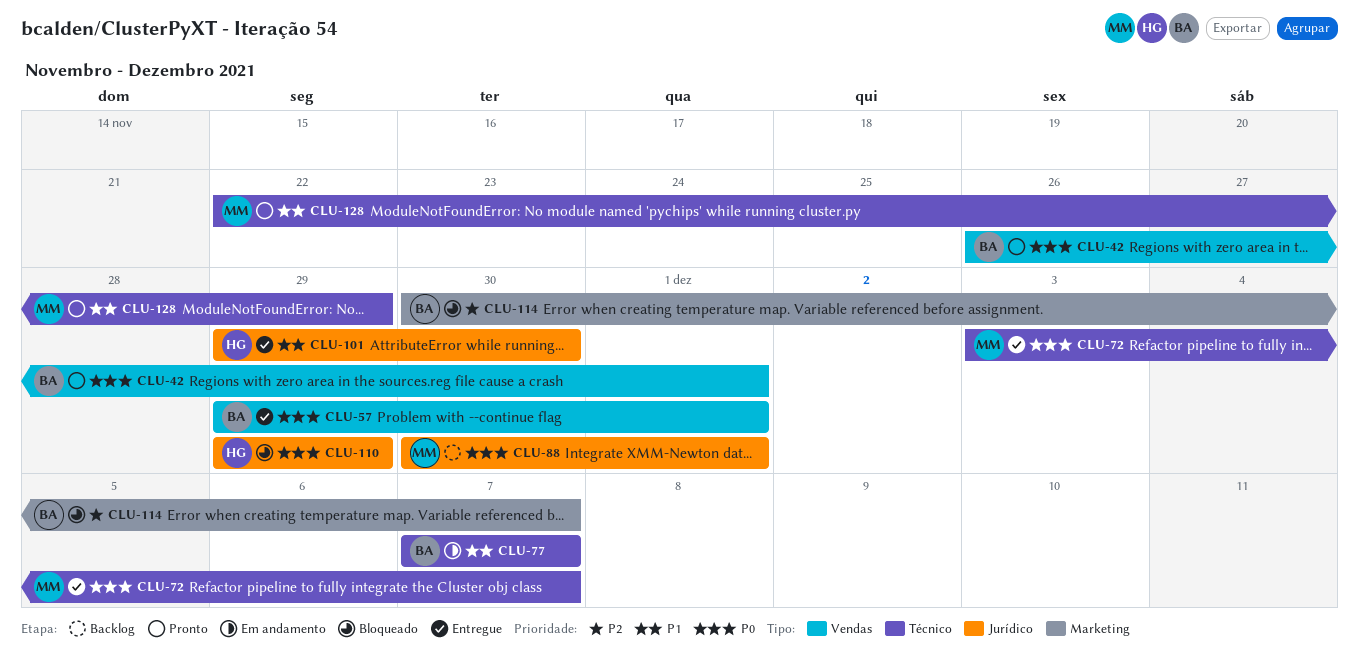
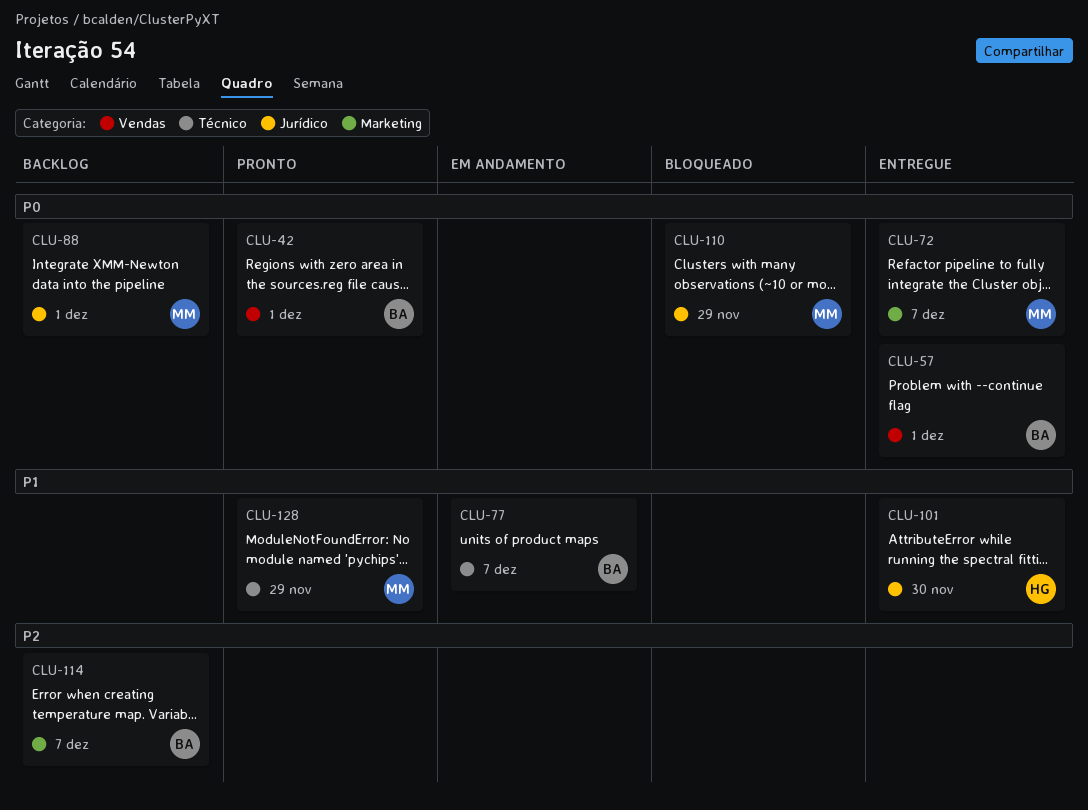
CLU-72, label: Técnico -> Marketing
CLU-110, owner: HG -> MM
CLU-114, status: Bloqueado -> Backlog

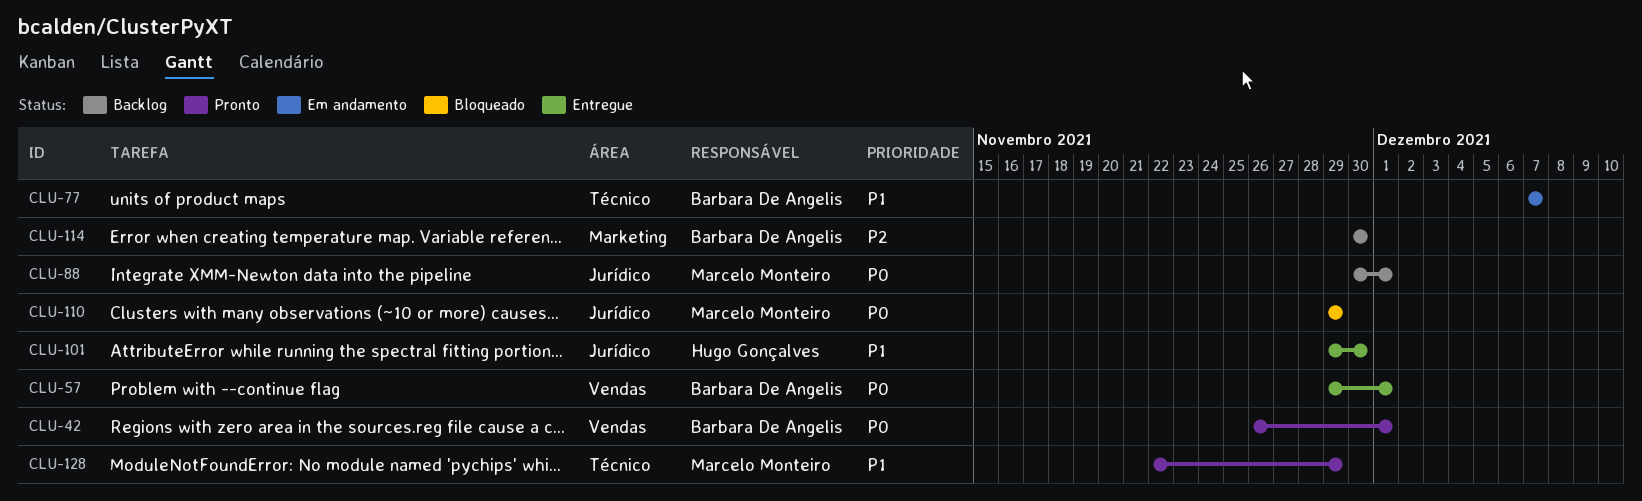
CLU-72: present -> none
CLU-114, due: Dec 7 -> Nov 30

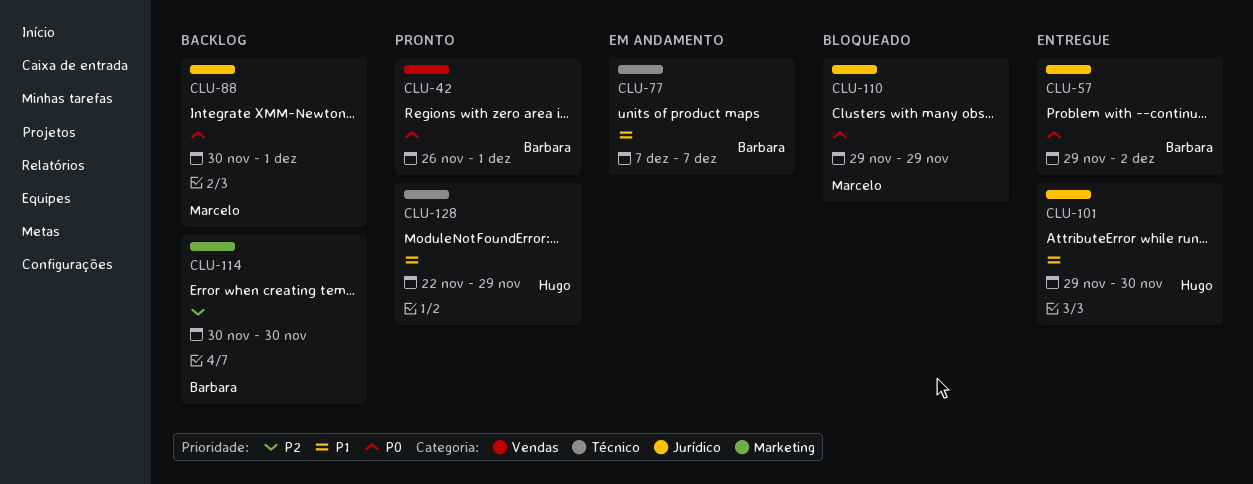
CLU-57, label: Vendas -> Jurídico
CLU-57, due: Dec 1 -> Dec 2
CLU-128, owner: Marcelo Monteiro -> Hugo Gonçalves

